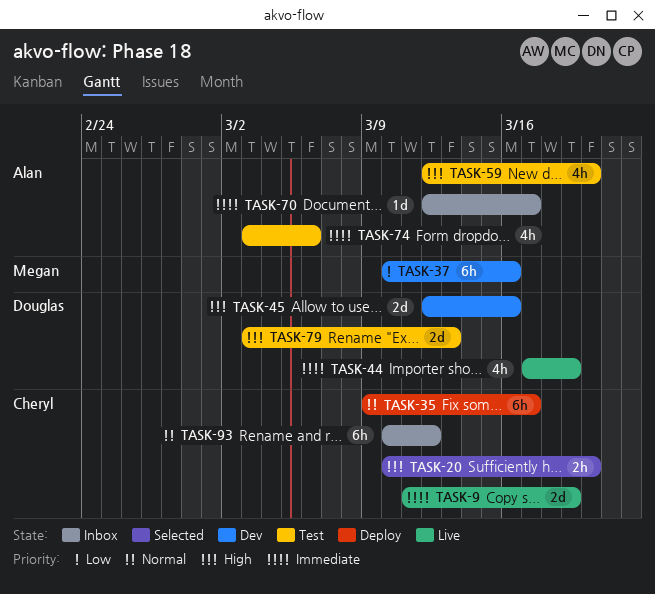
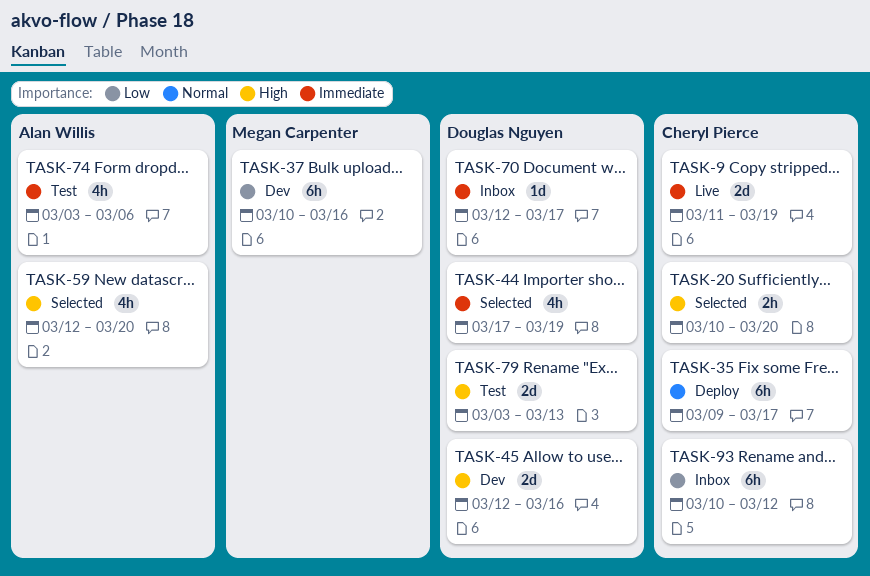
TASK-44, status: Live -> Selected
TASK-59, status: Test -> Selected
TASK-70, owner: Alan Willis -> Douglas Nguyen
TASK-93, priority: Normal -> Low

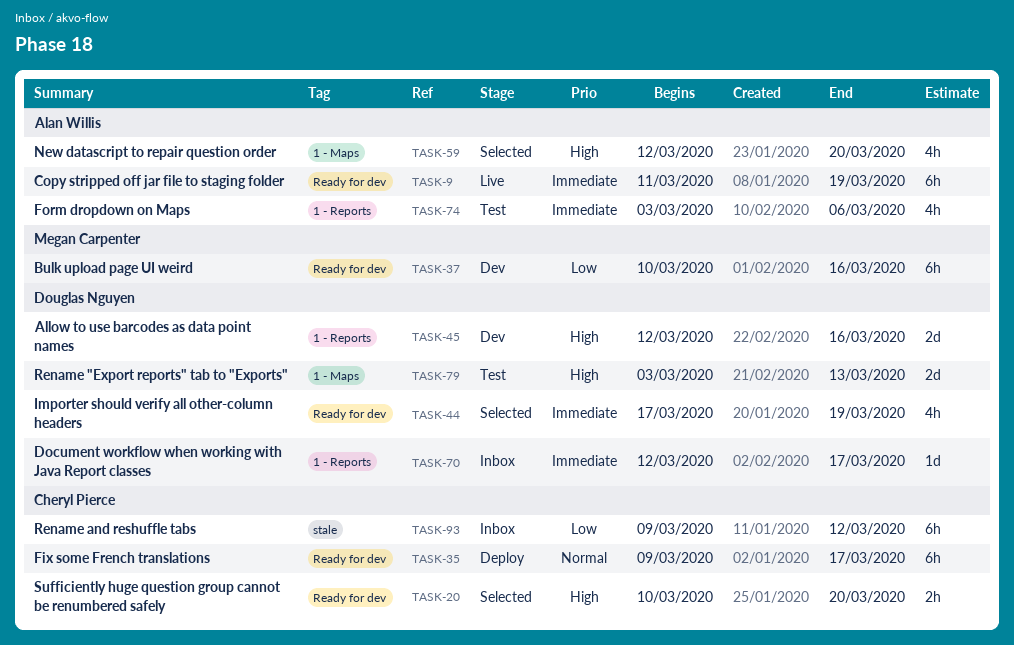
TASK-9, owner: Cheryl Pierce -> Alan Willis
TASK-9, estimate: 2d -> 6h
TASK-93, start: Mar 10 -> Mar 9

